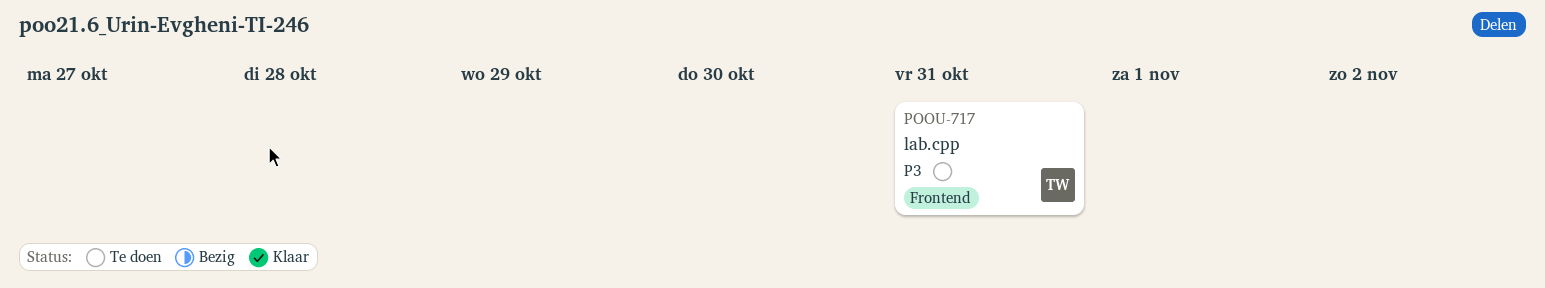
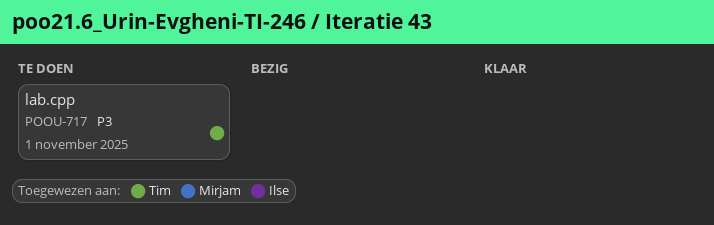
POOU-717, due: Oct 31 -> Nov 1

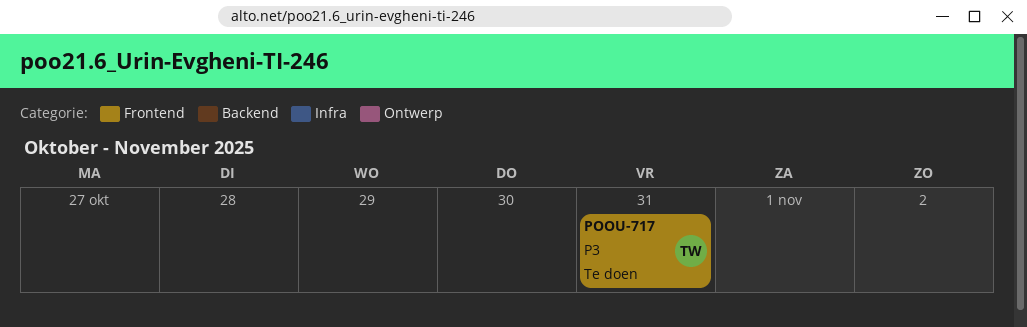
POOU-717, due: Nov 1 -> Oct 31

